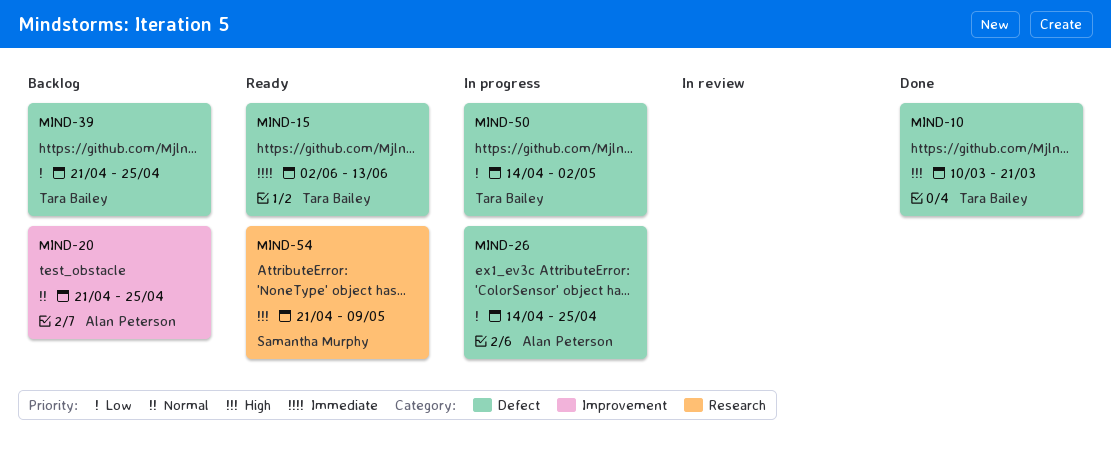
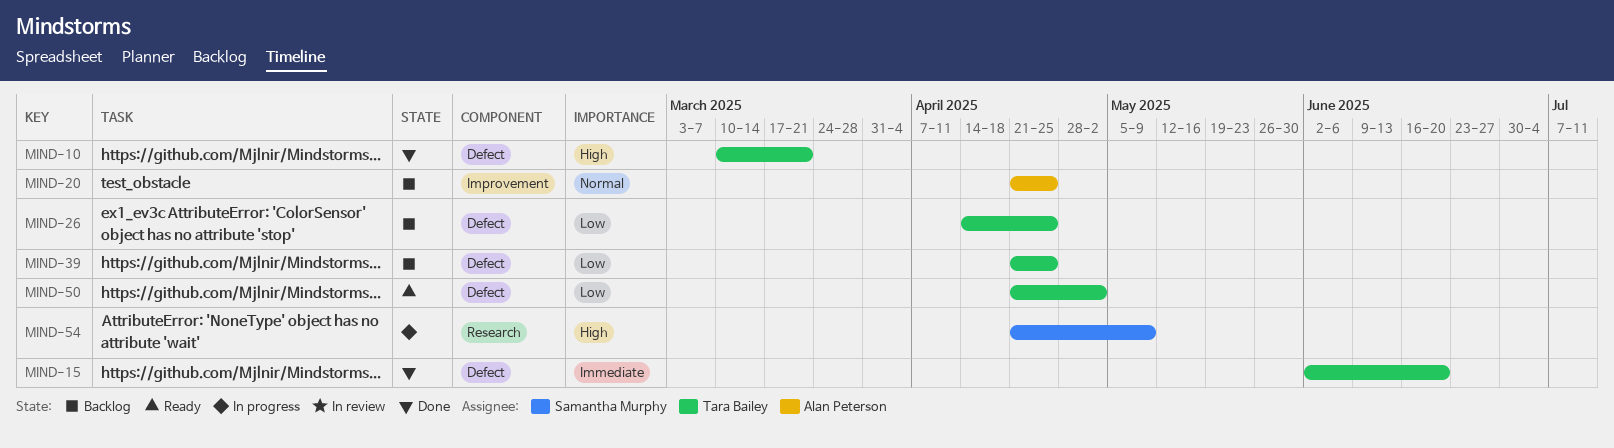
MIND-15, status: Ready -> Done
MIND-15, due: Jun 13 -> Jun 20
MIND-26, status: In progress -> Backlog
MIND-26, owner: Alan Peterson -> Tara Bailey
MIND-50, status: In progress -> Ready
MIND-50, start: Apr 14 -> Apr 21
MIND-54, status: Ready -> In progress

